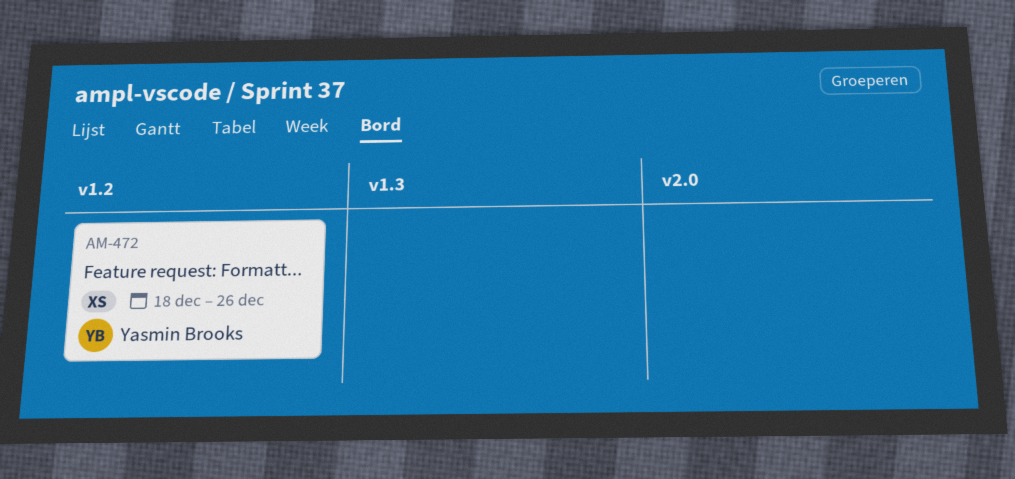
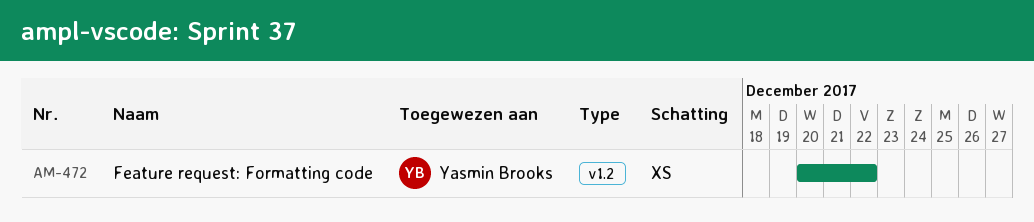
AM-472, start: Dec 18 -> Dec 20
AM-472, due: Dec 26 -> Dec 22

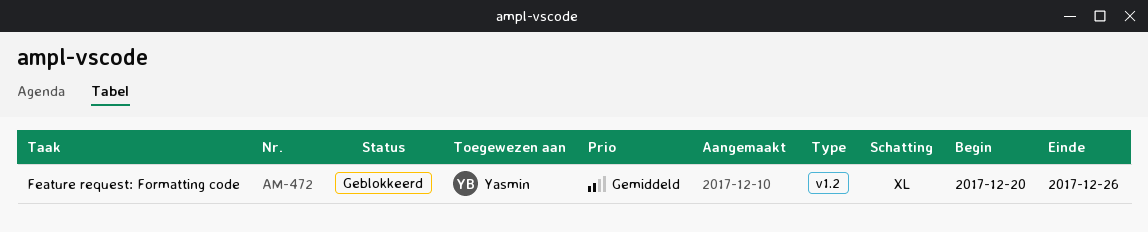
AM-472, estimate: XS -> XL
AM-472, due: Dec 22 -> Dec 26

